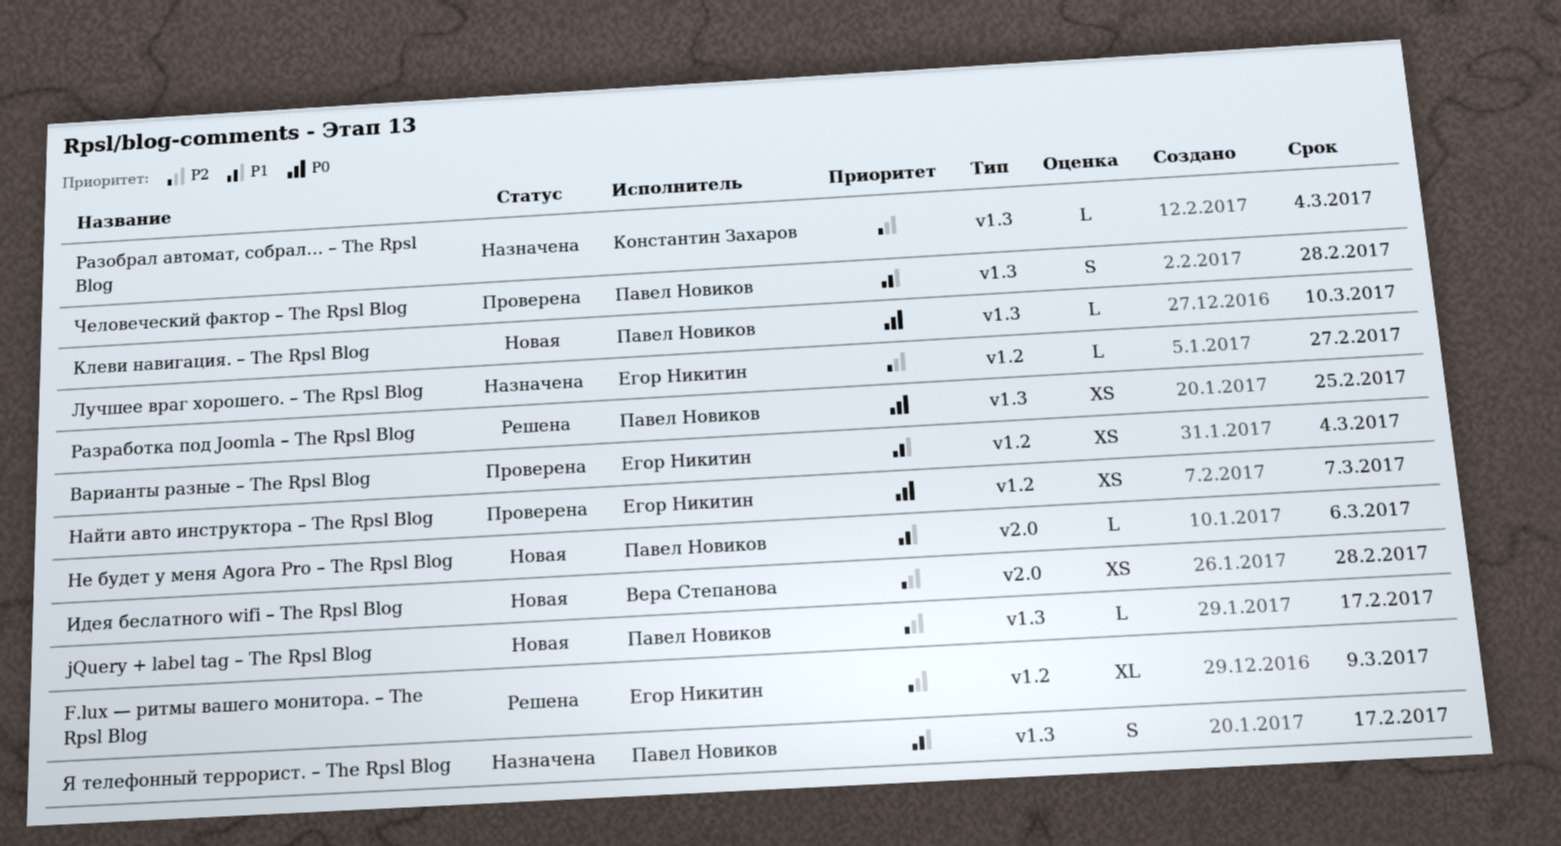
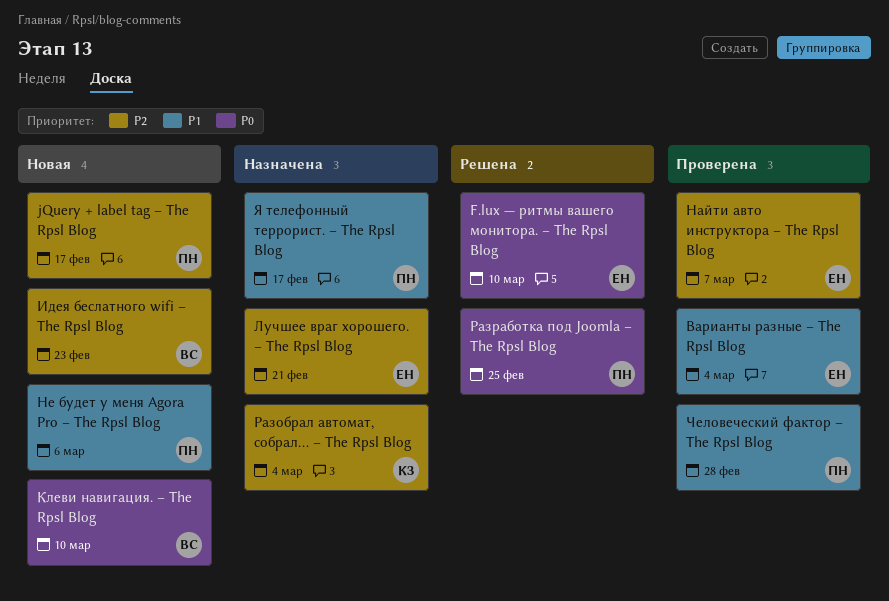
F.lux — ритмы вашего монитора. – The Rpsl Blog, priority: P2 -> P0
F.lux — ритмы вашего монитора. – The Rpsl Blog, due: Mar 9 -> Mar 10
Идея беслатного wifi – The Rpsl Blog, due: Feb 28 -> Feb 23
Клеви навигация. – The Rpsl Blog, owner: Павел Новиков -> Вера Степанова
Лучшее враг хорошего. – The Rpsl Blog, due: Feb 27 -> Feb 21
Найти авто инструктора – The Rpsl Blog, priority: P0 -> P2

